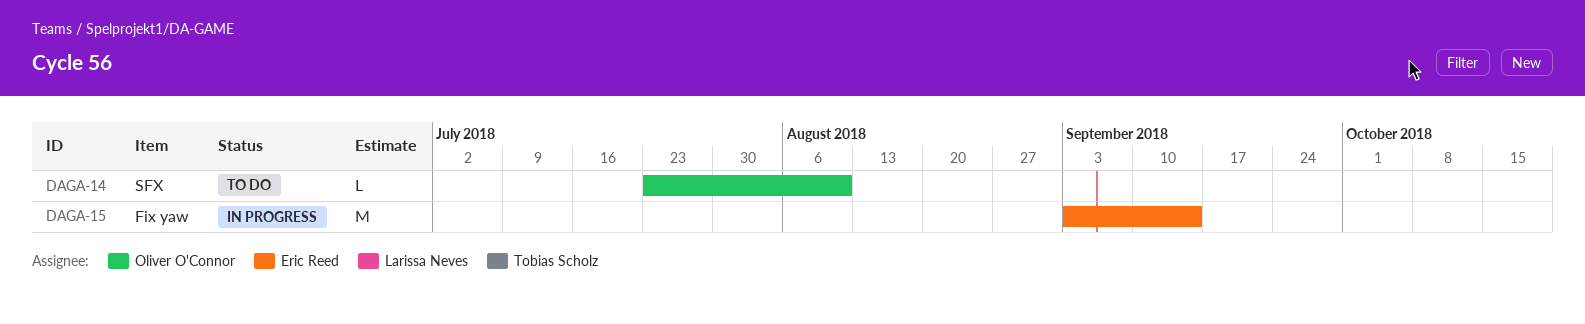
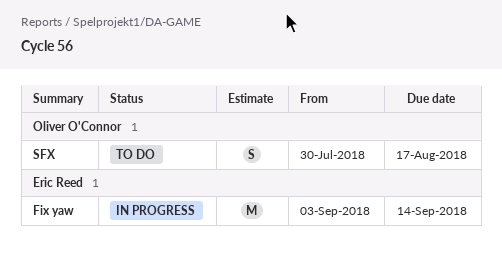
SFX, estimate: L -> S
SFX, start: Jul 23 -> Jul 30
SFX, due: Aug 10 -> Aug 17

